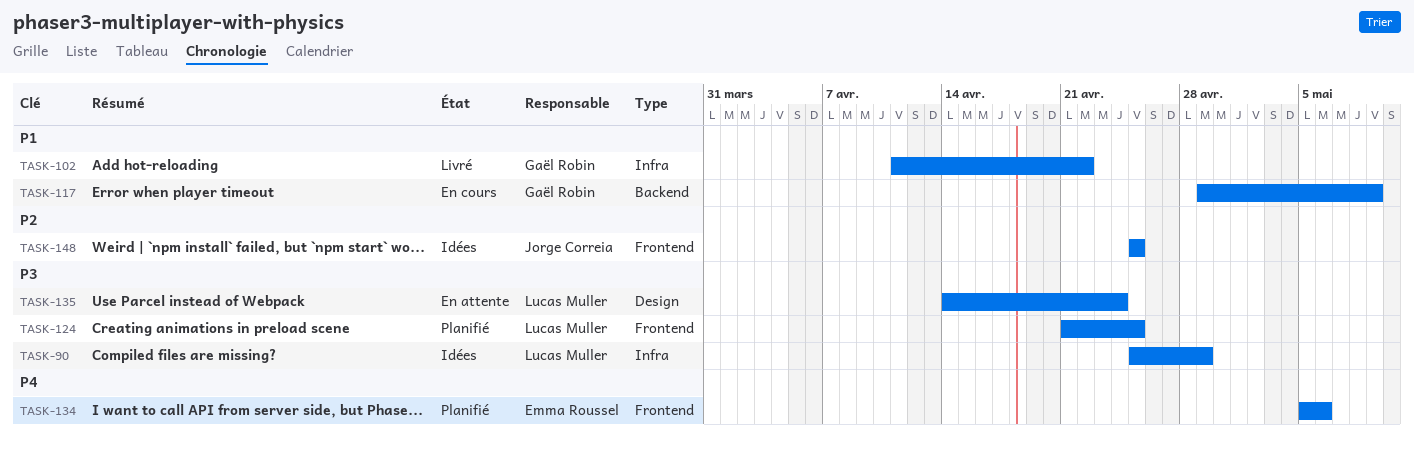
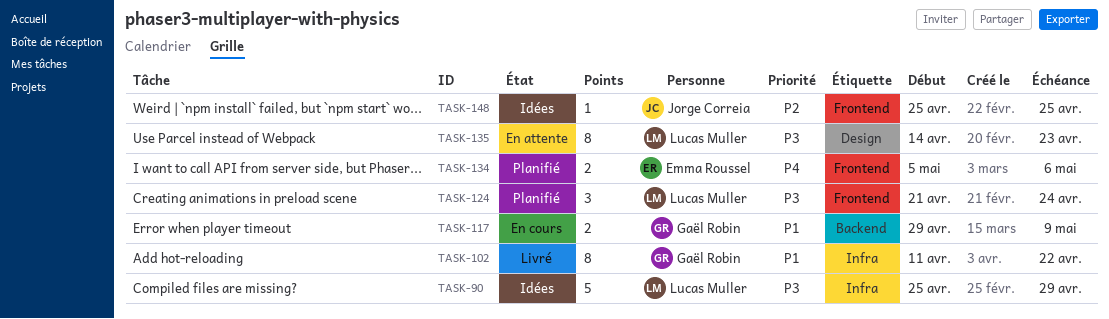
TASK-124, due: Apr 25 -> Apr 24
TASK-135, due: Apr 24 -> Apr 23

